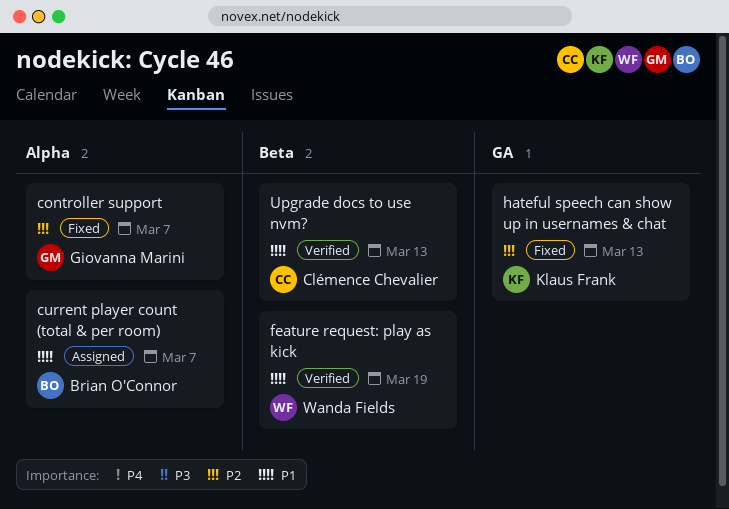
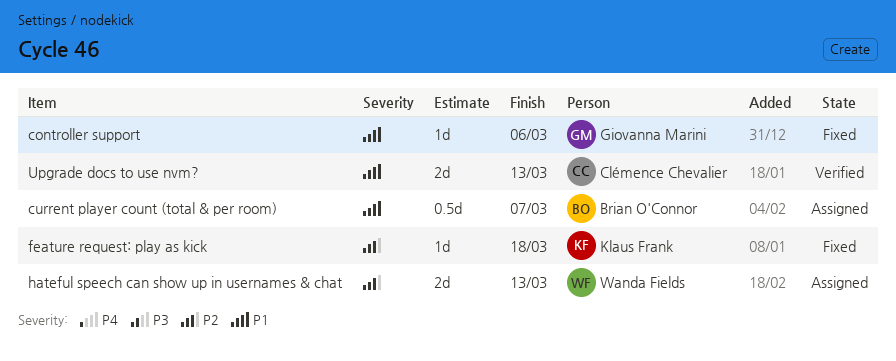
controller support, priority: P2 -> P1
controller support, due: Mar 7 -> Mar 6
feature request: play as kick, status: Verified -> Fixed
feature request: play as kick, owner: Wanda Fields -> Klaus Frank
feature request: play as kick, priority: P1 -> P2
feature request: play as kick, due: Mar 19 -> Mar 18
hateful speech can show up in usernames & chat, status: Fixed -> Assigned
hateful speech can show up in usernames & chat, owner: Klaus Frank -> Wanda Fields

